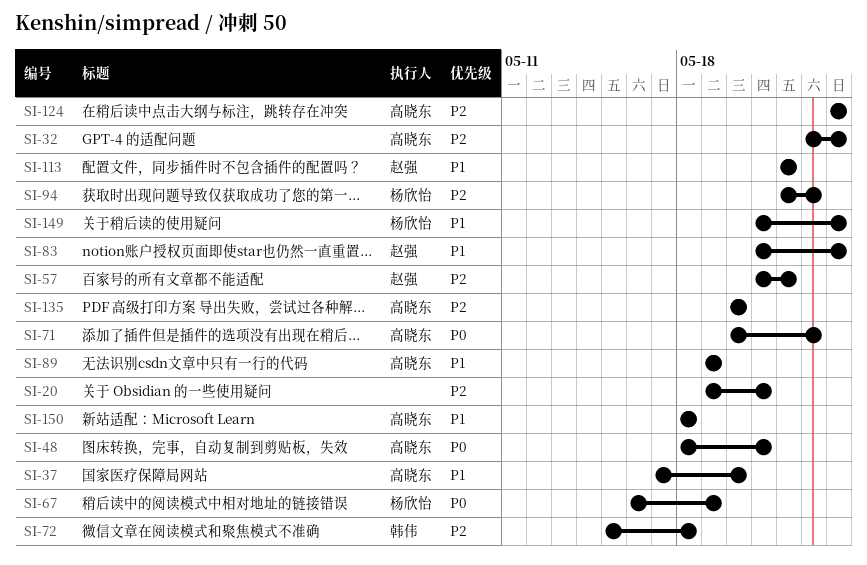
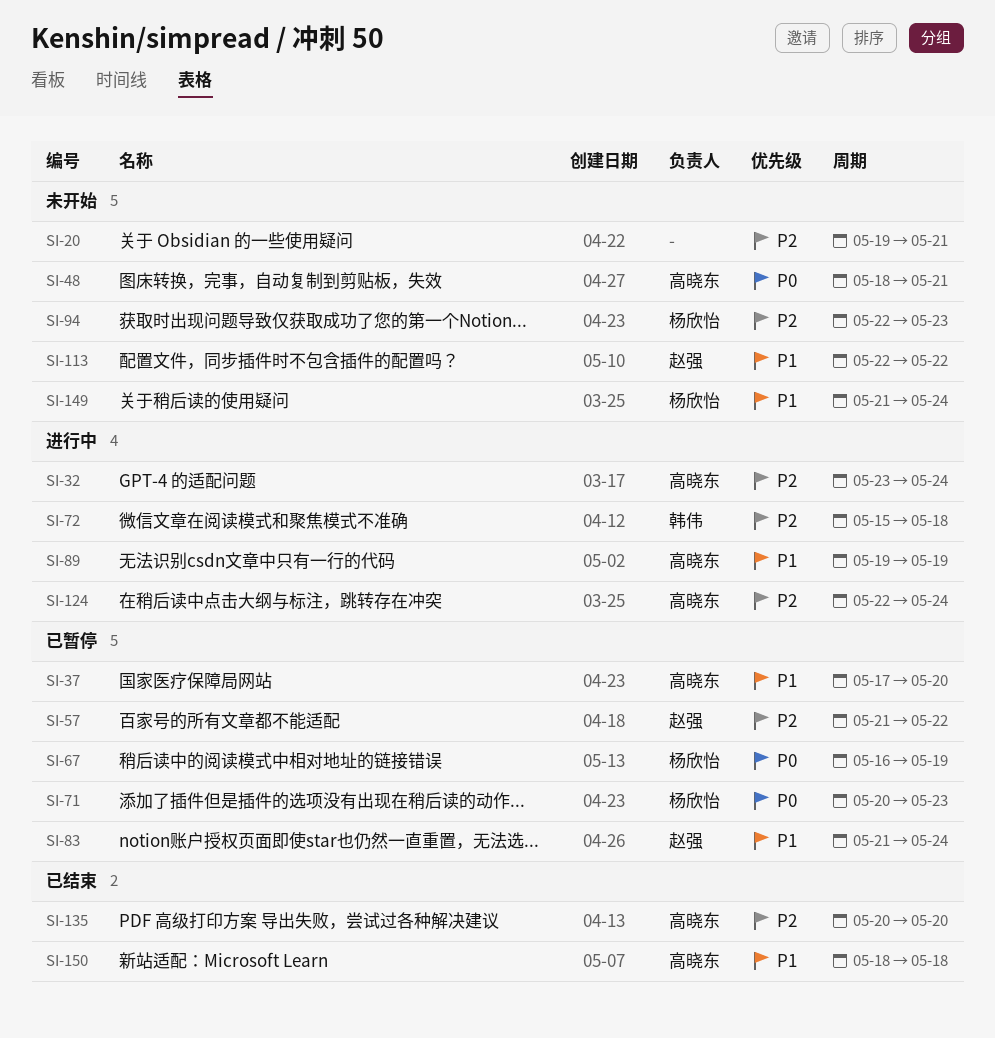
SI-71, owner: 高晓东 -> 杨欣怡
SI-124, start: May 24 -> May 22

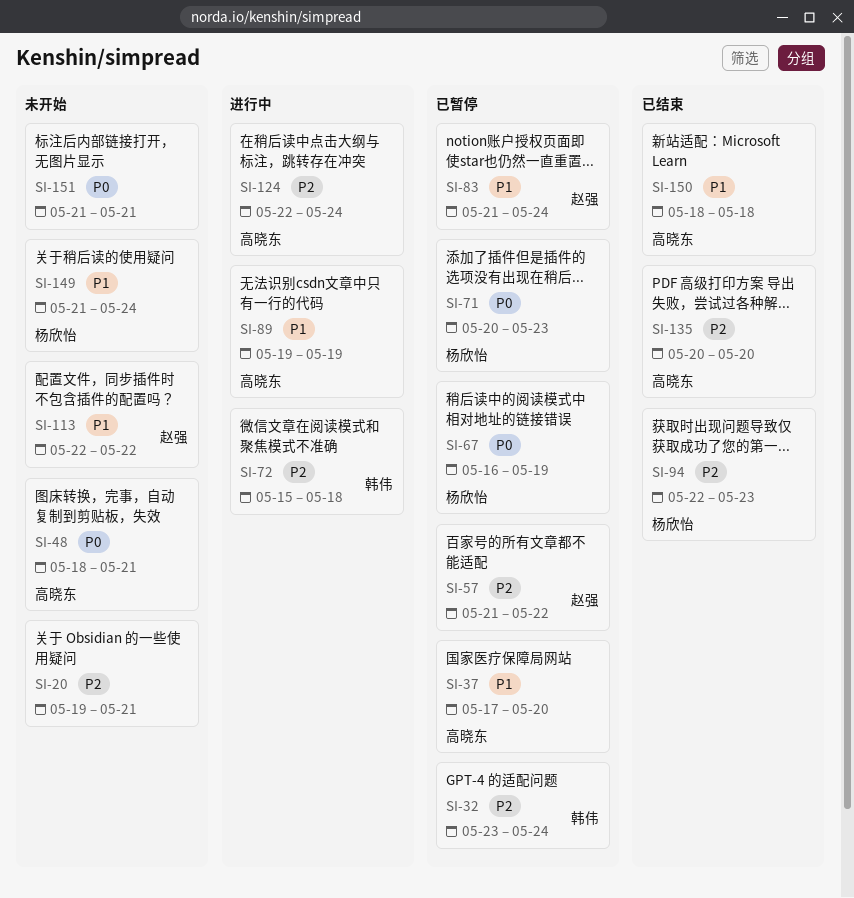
SI-32, status: 进行中 -> 已暂停
SI-32, owner: 高晓东 -> 韩伟
SI-94, status: 未开始 -> 已结束
SI-151: none -> present

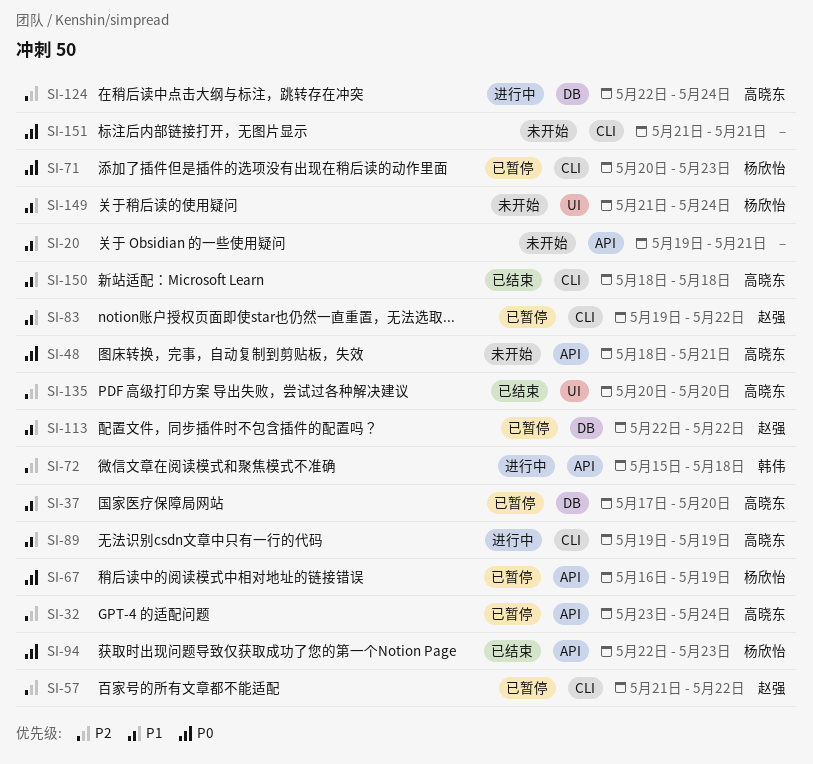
SI-20, priority: P2 -> P1
SI-32, owner: 韩伟 -> 高晓东
SI-83, start: May 21 -> May 19
SI-83, due: May 24 -> May 22
SI-94, priority: P2 -> P0
SI-113, status: 未开始 -> 已暂停

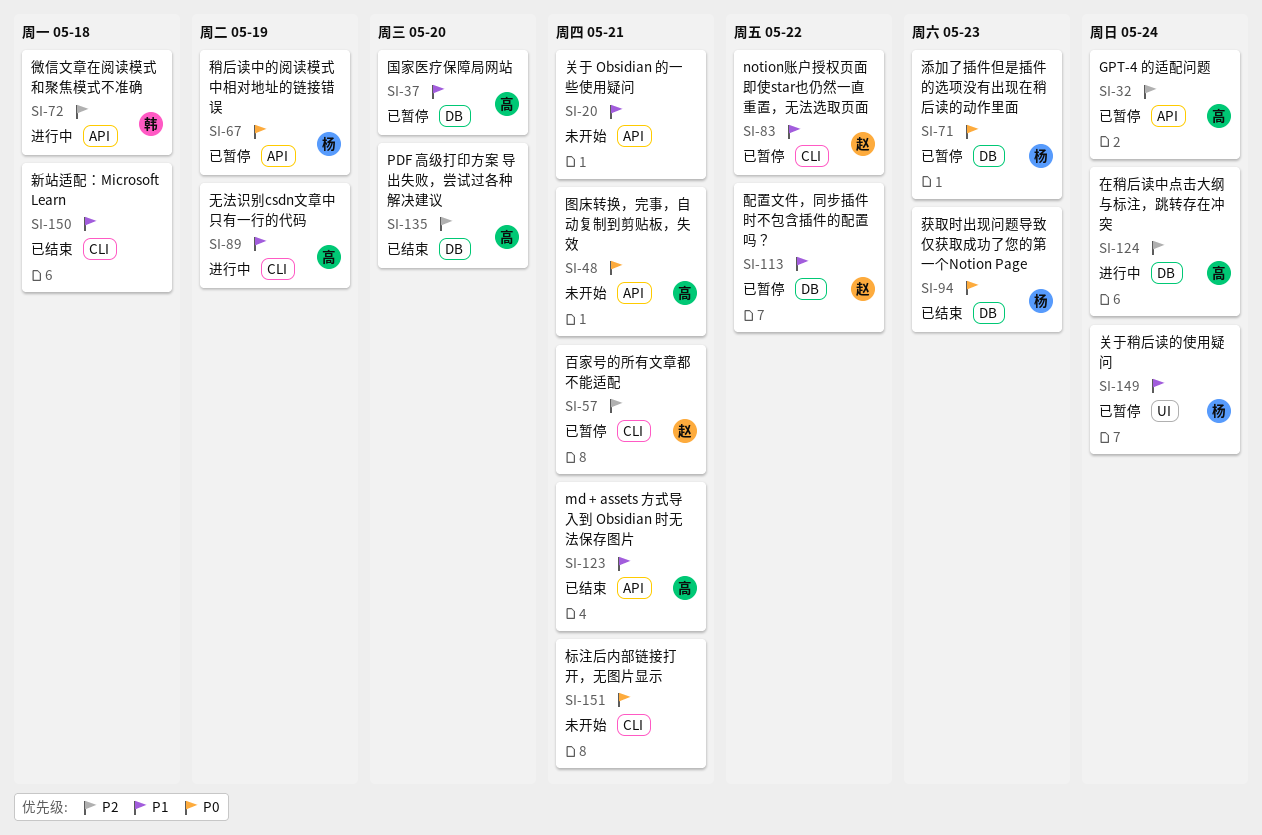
SI-57, due: May 22 -> May 21
SI-71, label: CLI -> DB
SI-94, label: API -> DB
SI-123: none -> present
SI-135, label: UI -> DB
SI-149, status: 未开始 -> 已暂停
SI-150, owner: 高晓东 -> none

